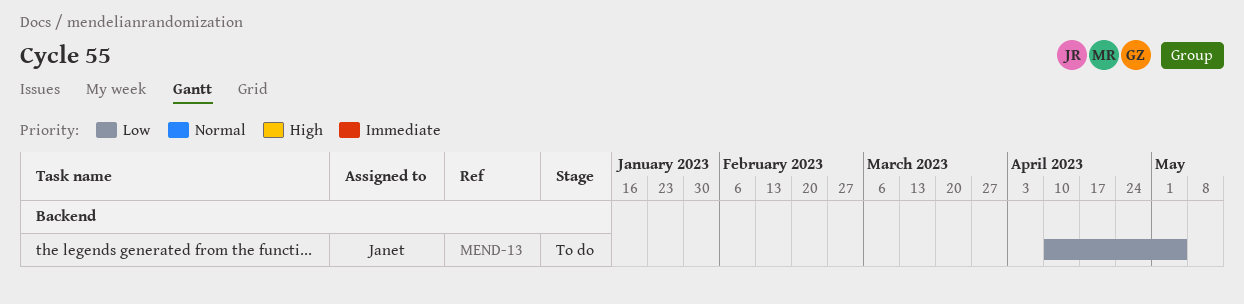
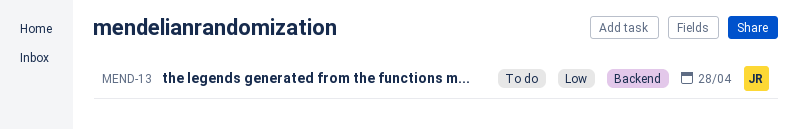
MEND-13, due: May 5 -> Apr 28

